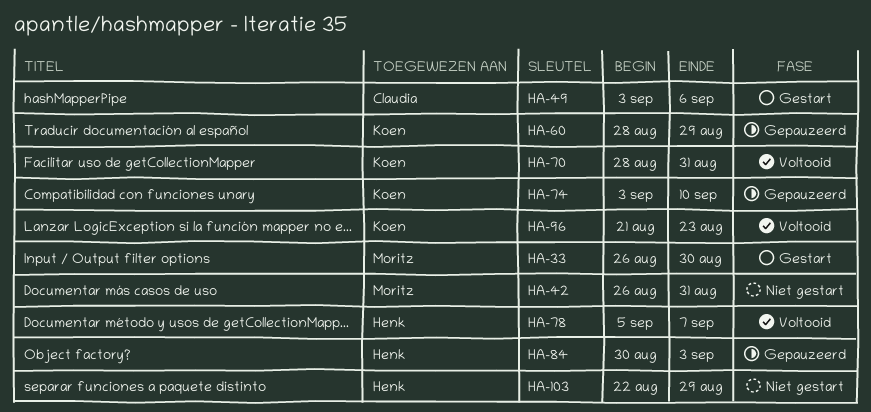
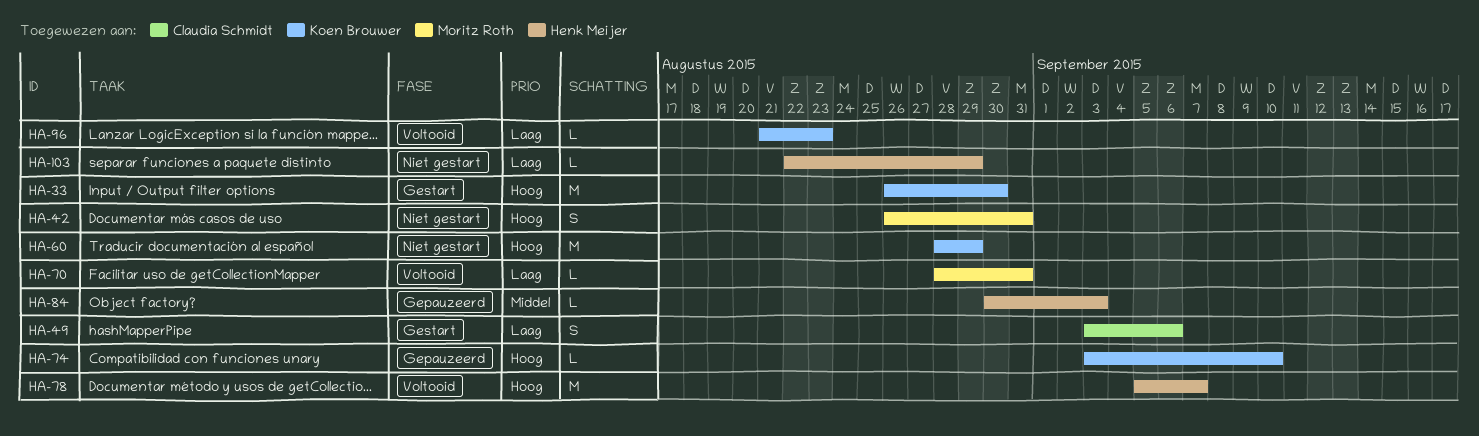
HA-33, owner: Moritz Roth -> Koen Brouwer
HA-60, status: Gepauzeerd -> Niet gestart
HA-70, owner: Koen Brouwer -> Moritz Roth

